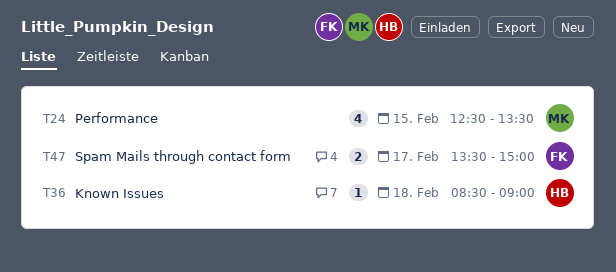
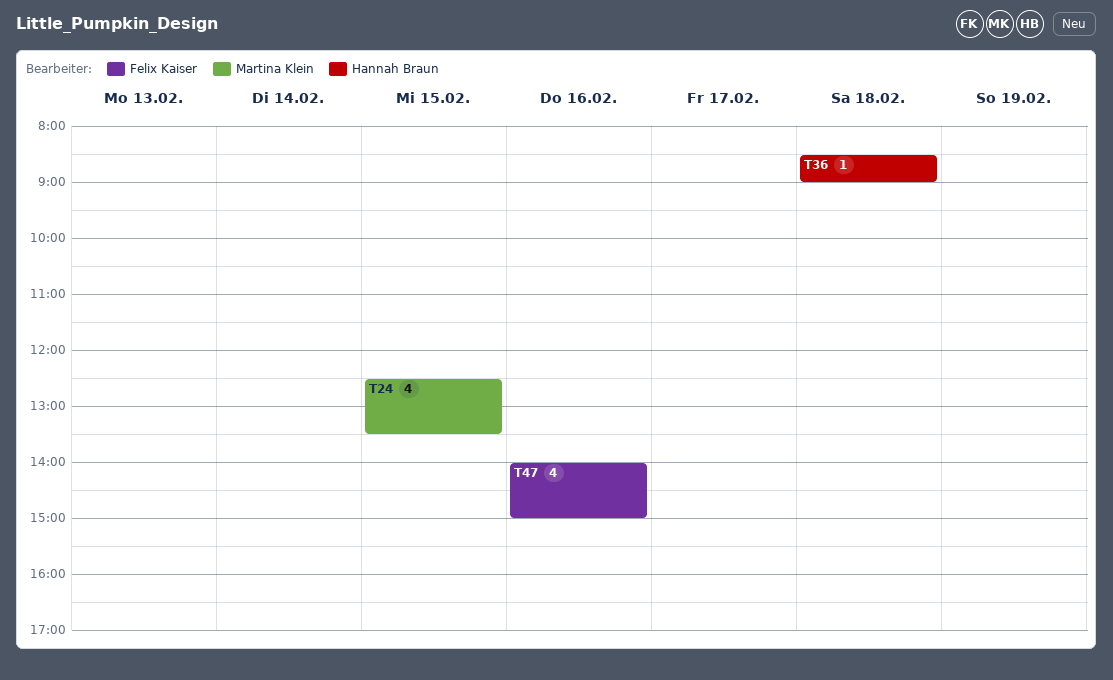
T47, estimate: 2 -> 4
T47, day: Feb 17 -> Feb 16
T47, begins: 13:30 -> 14:00

